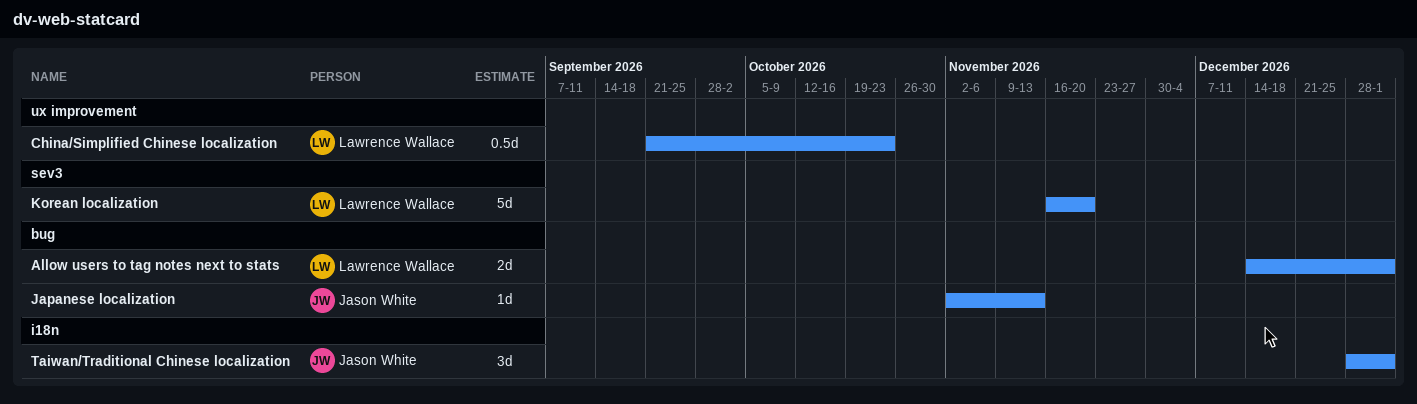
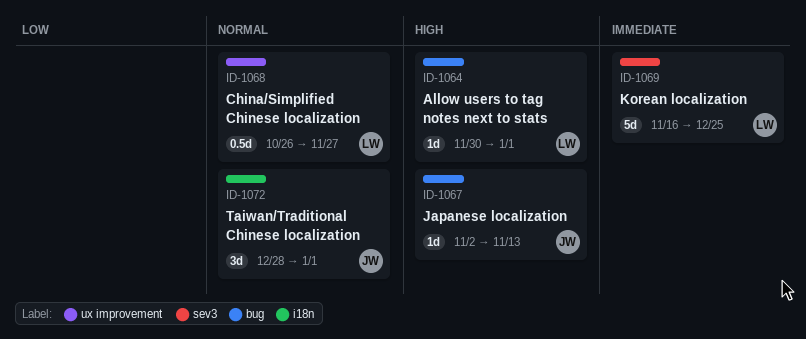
Allow users to tag notes next to stats, estimate: 2d -> 1d
Allow users to tag notes next to stats, start: Dec 14 -> Nov 30
China/Simplified Chinese localization, start: Sep 21 -> Oct 26
China/Simplified Chinese localization, due: Oct 23 -> Nov 27
Korean localization, due: Nov 20 -> Dec 25

